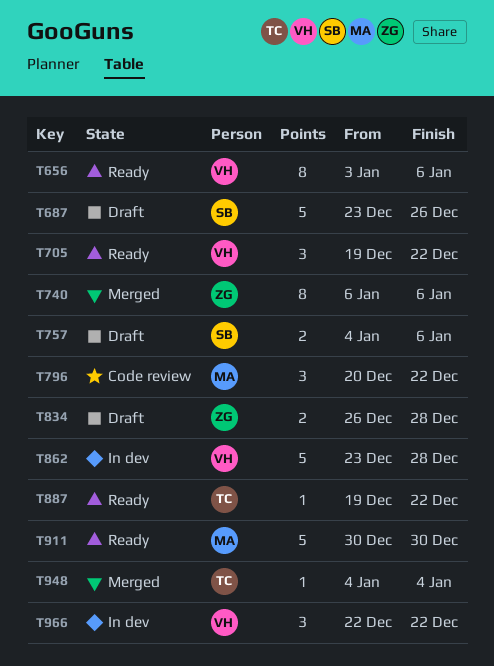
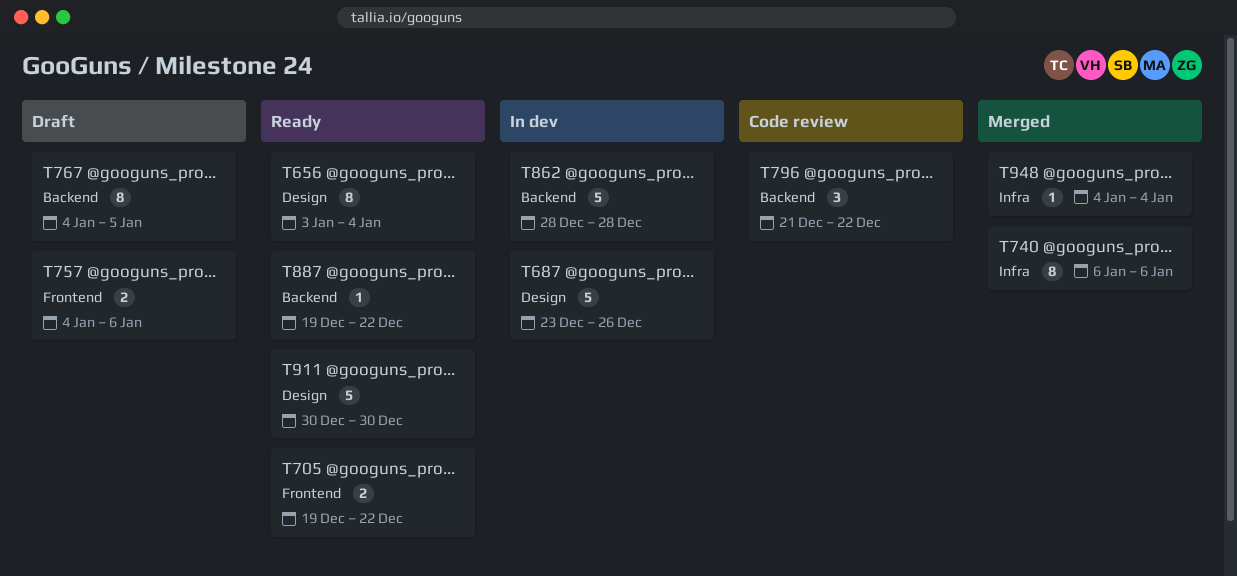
T656, due: Jan 6 -> Jan 4
T687, status: Draft -> In dev
T705, estimate: 3 -> 2
T767: none -> present
T796, start: Dec 20 -> Dec 21
T834: present -> none
T862, start: Dec 23 -> Dec 28
T966: present -> none

